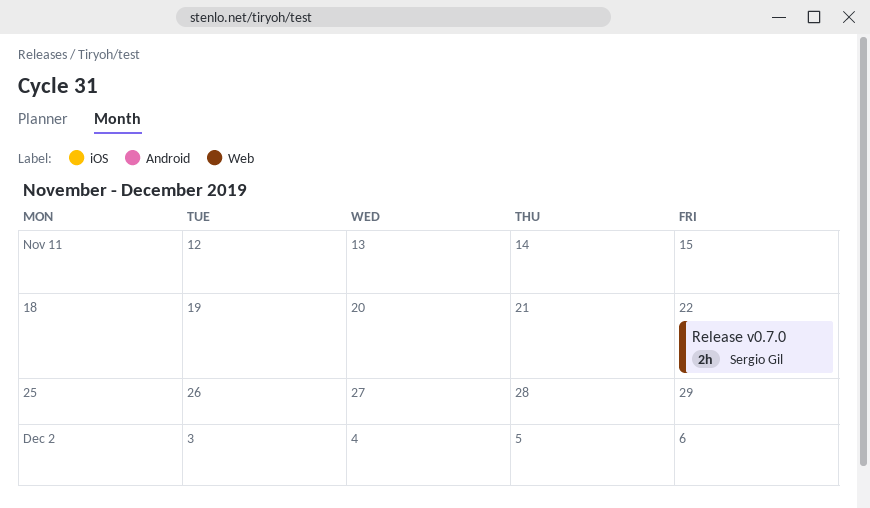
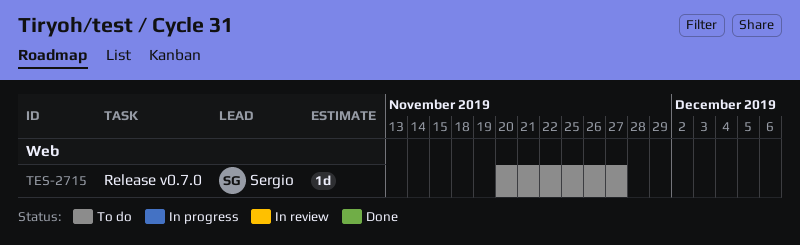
Release v0.7.0, estimate: 2h -> 1d
Release v0.7.0, due: Nov 22 -> Nov 27

